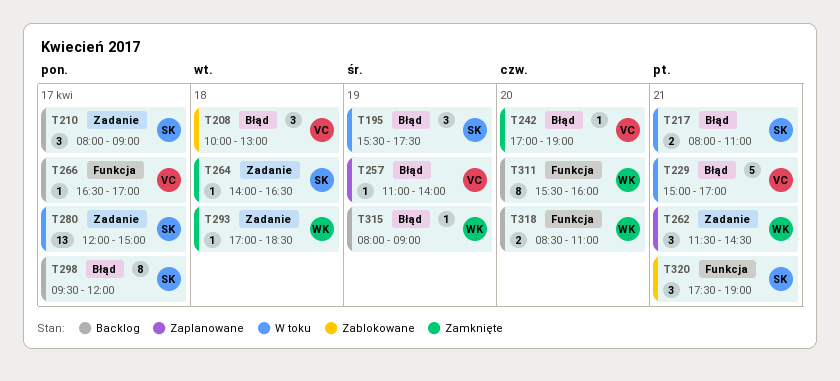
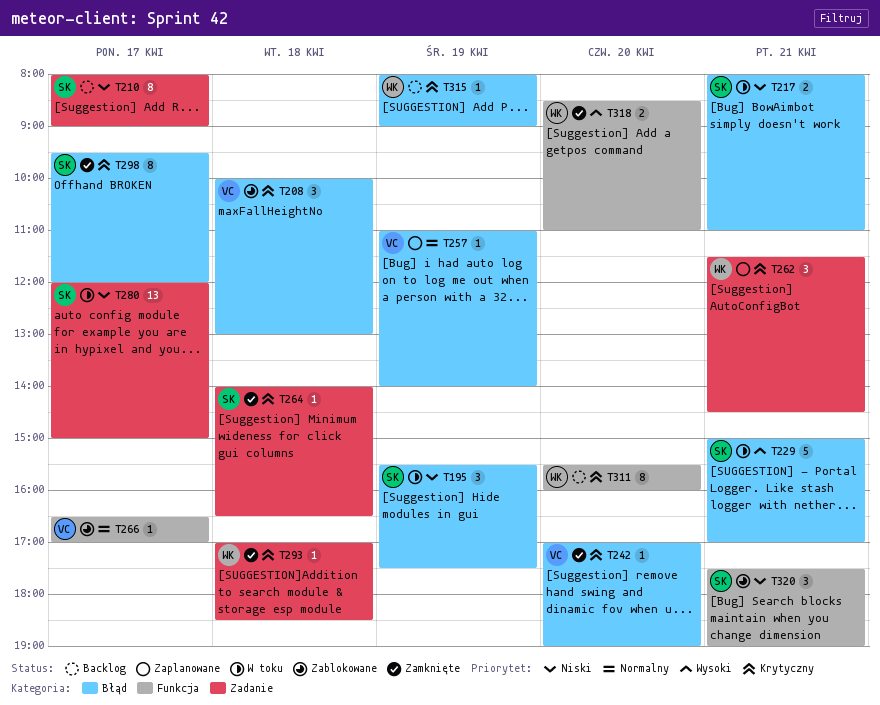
T210, estimate: 3 -> 8
T229, owner: VC -> SK
T266, status: Backlog -> Zablokowane
T298, status: Backlog -> Zamknięte
T318, status: Backlog -> Zamknięte

